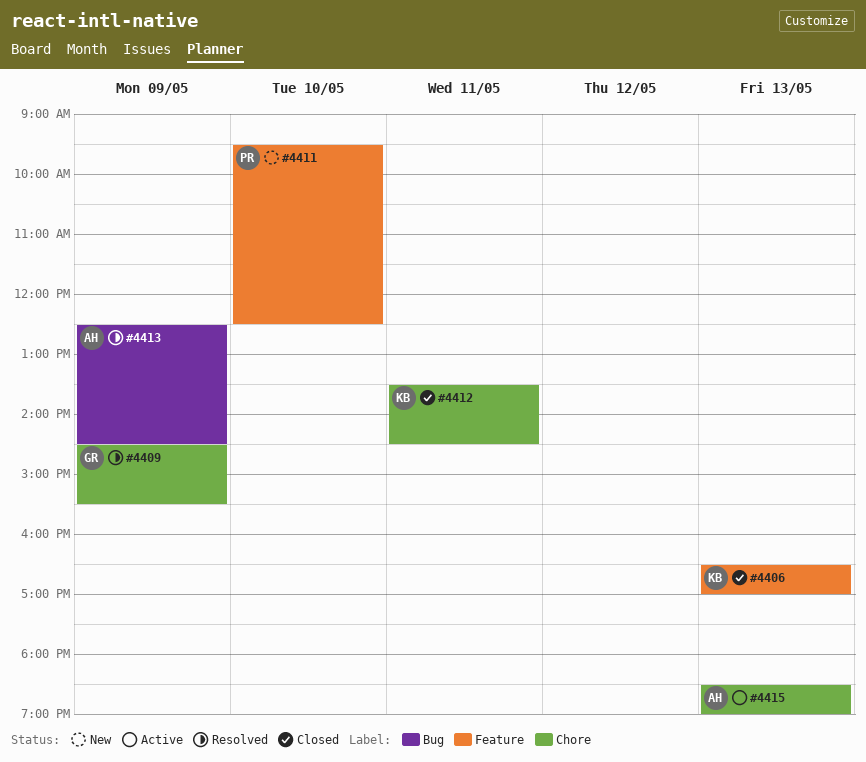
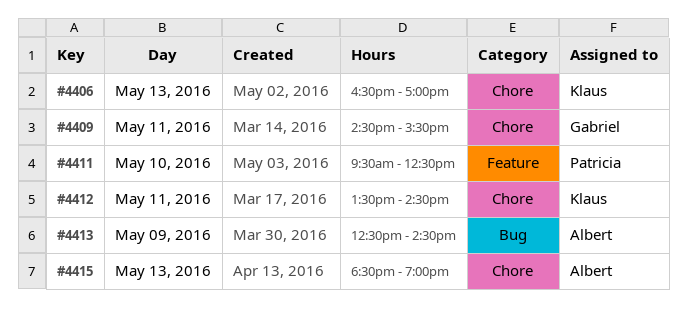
#4406, label: Feature -> Chore
#4409, day: May 9 -> May 11

